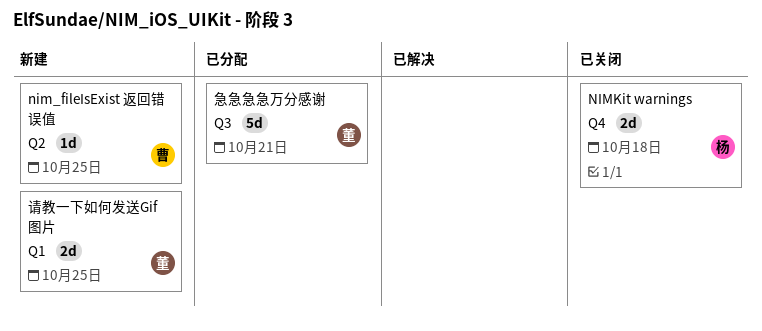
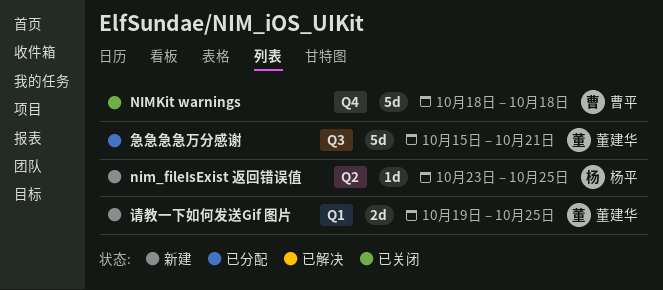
nim_fileIsExist 返回错误值, owner: 曹平 -> 杨平
NIMKit warnings, owner: 杨平 -> 曹平
NIMKit warnings, estimate: 2d -> 5d

